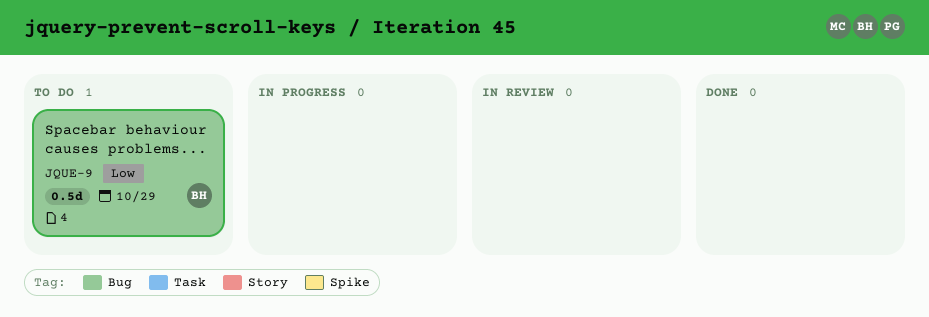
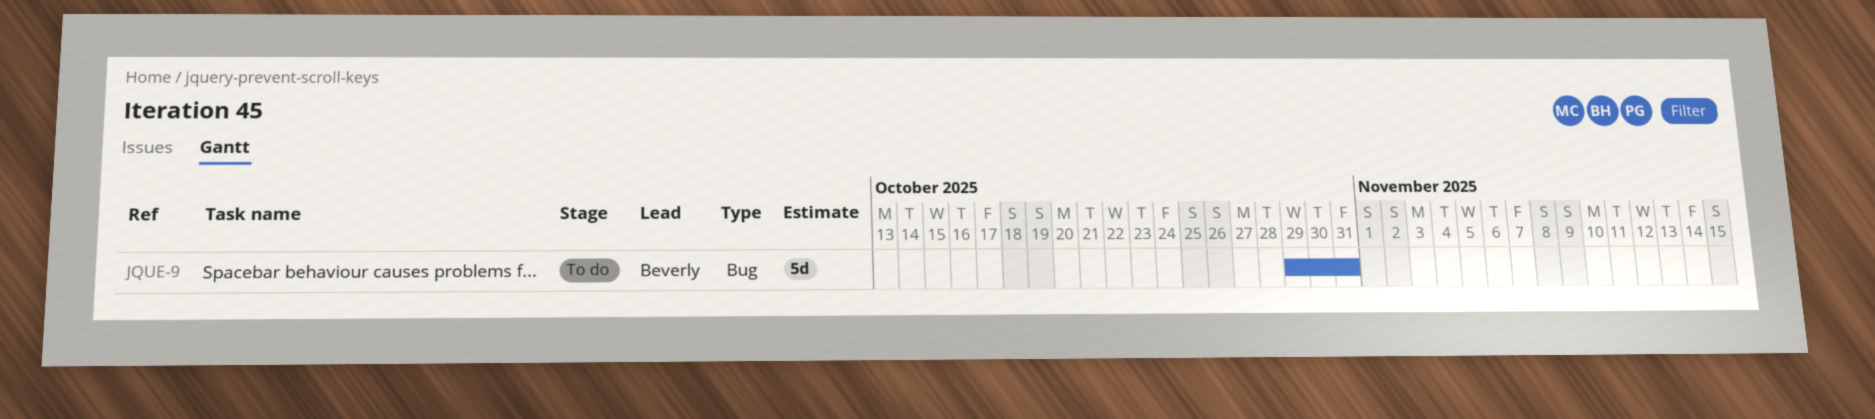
JQUE-9, estimate: 0.5d -> 5d
JQUE-9, due: Oct 29 -> Oct 31

